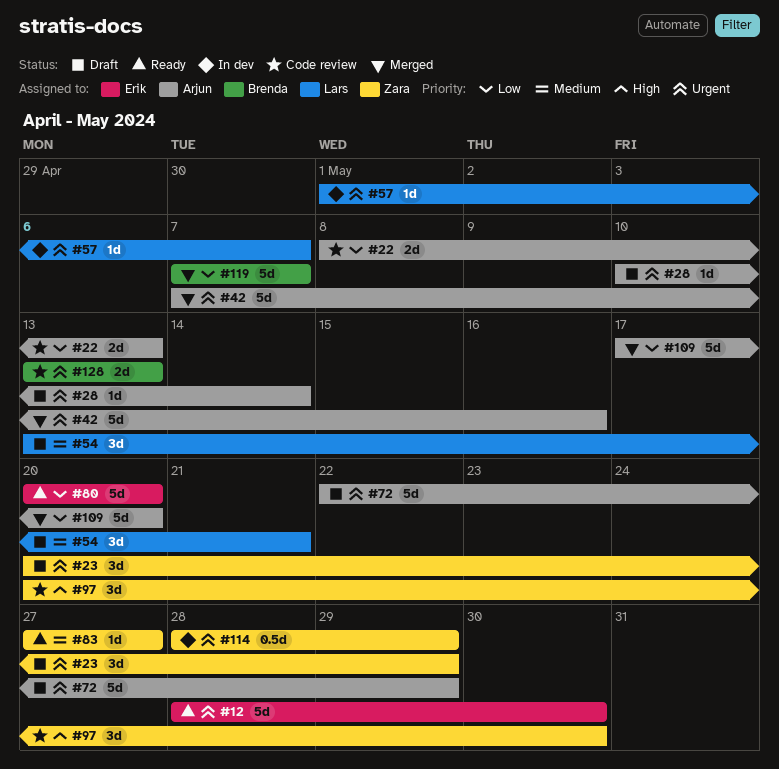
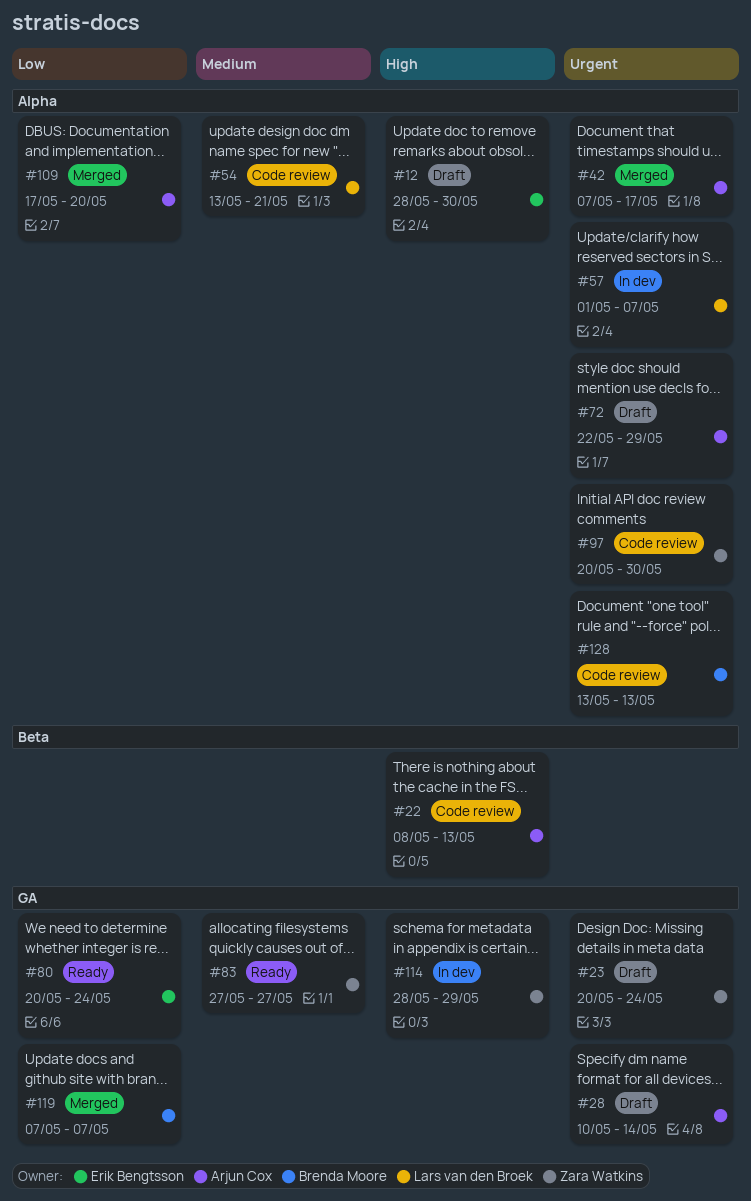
#12, status: Ready -> Draft
#12, priority: Urgent -> High
#22, priority: Low -> High
#23, due: May 29 -> May 24
#42, due: May 16 -> May 17
#54, status: Draft -> Code review
#80, due: May 20 -> May 24
#97, priority: High -> Urgent
#114, priority: Urgent -> High

